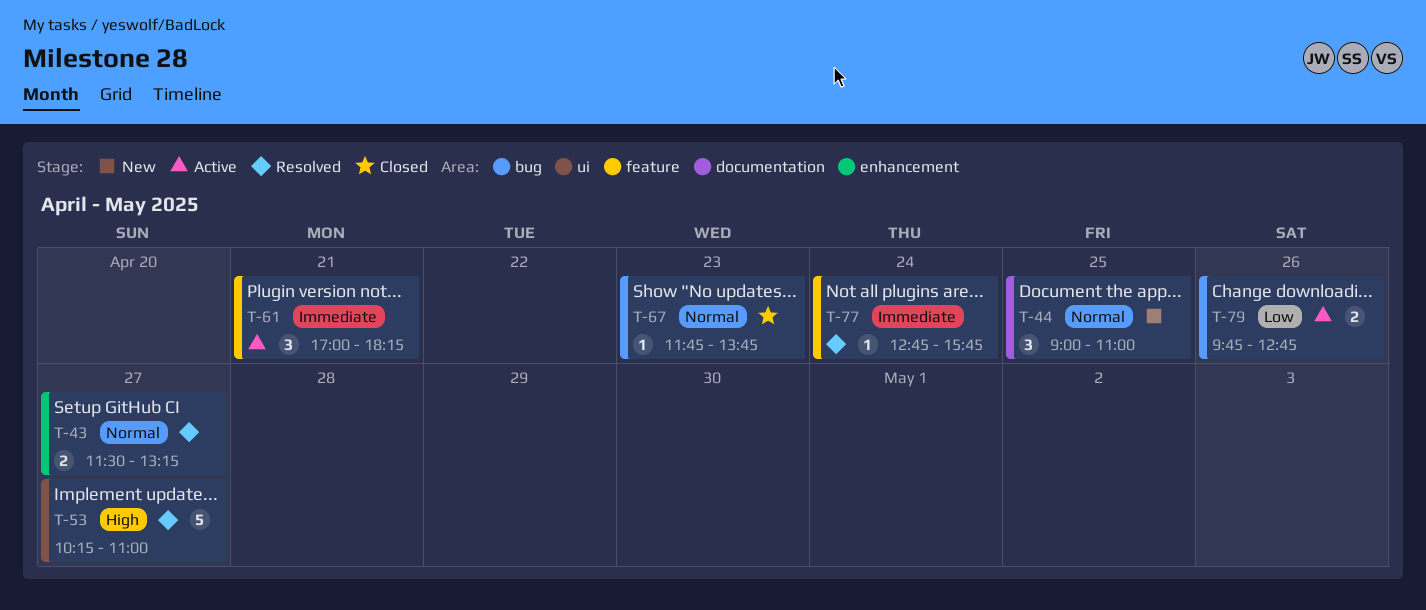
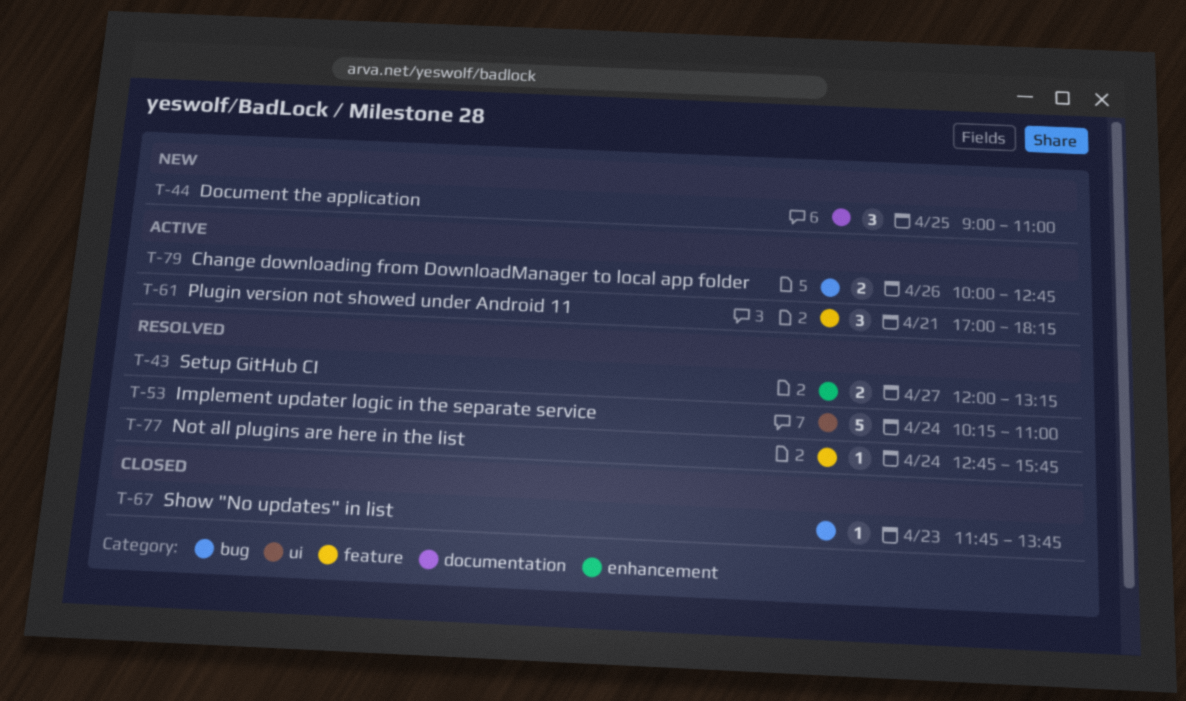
T-43, begins: 11:30 -> 12:00
T-53, day: Apr 27 -> Apr 24
T-79, begins: 09:45 -> 10:00

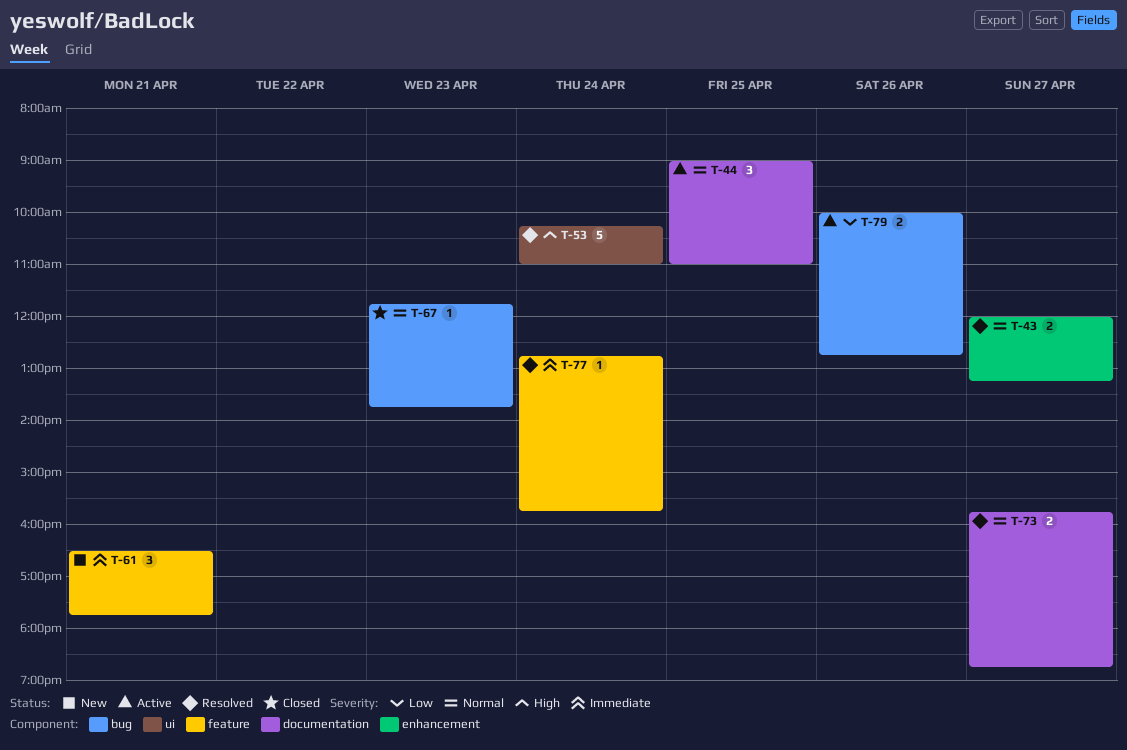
T-44, status: New -> Active
T-61, status: Active -> New
T-61, begins: 17:00 -> 16:30
T-61, ends: 18:15 -> 17:45
T-73: none -> present

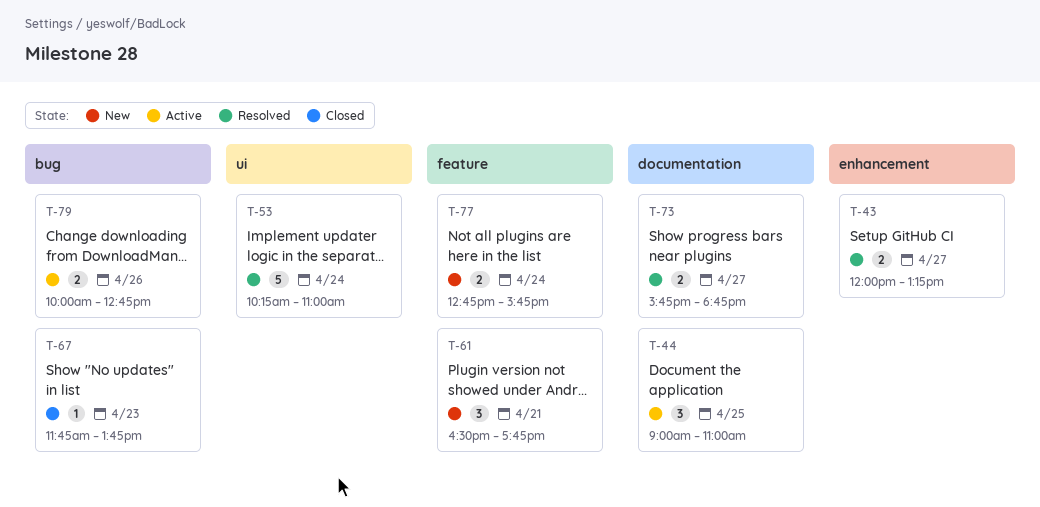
T-77, status: Resolved -> New
T-77, estimate: 1 -> 2

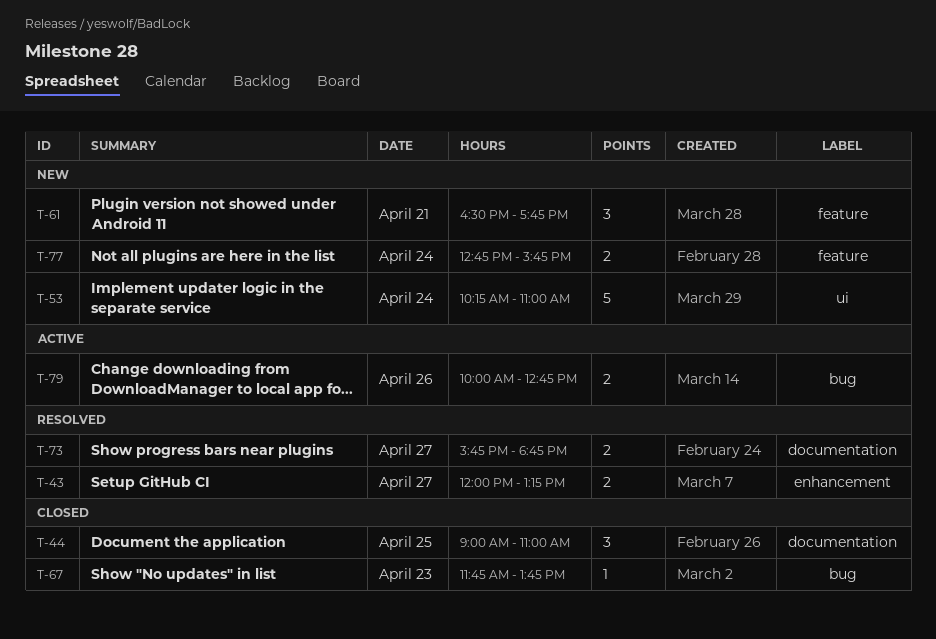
T-44, status: Active -> Closed
T-53, status: Resolved -> New

